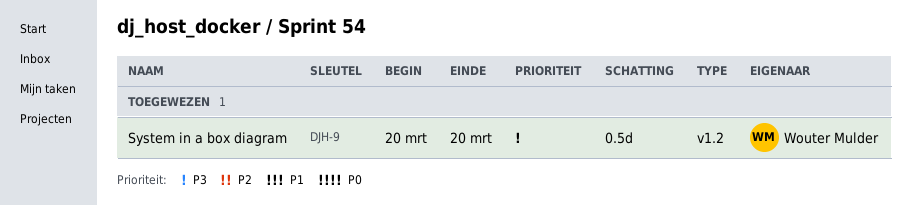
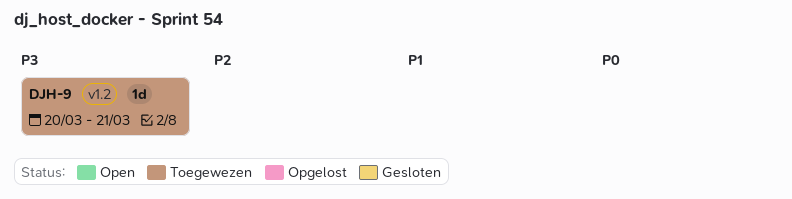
DJH-9, estimate: 0.5d -> 1d
DJH-9, due: Mar 20 -> Mar 21

